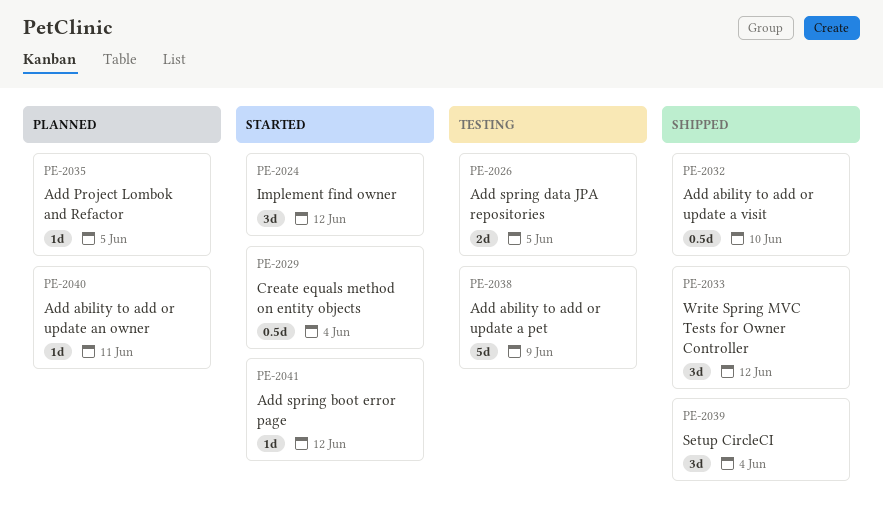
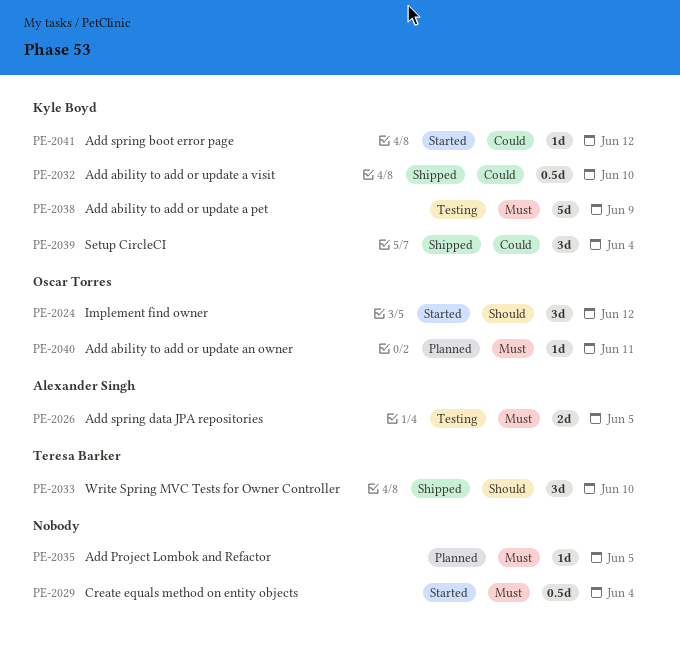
PE-2033, due: Jun 12 -> Jun 10

